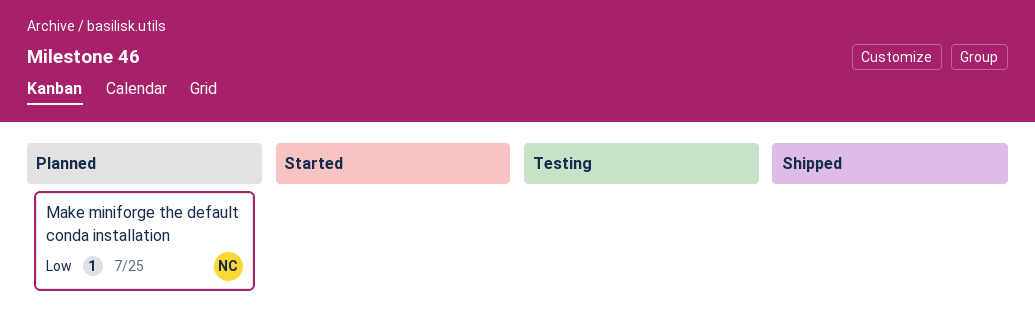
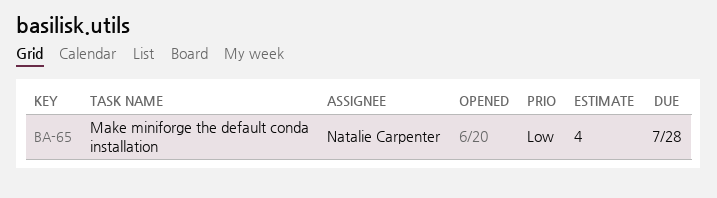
Make miniforge the default conda installation, estimate: 1 -> 4
Make miniforge the default conda installation, due: Jul 25 -> Jul 28

